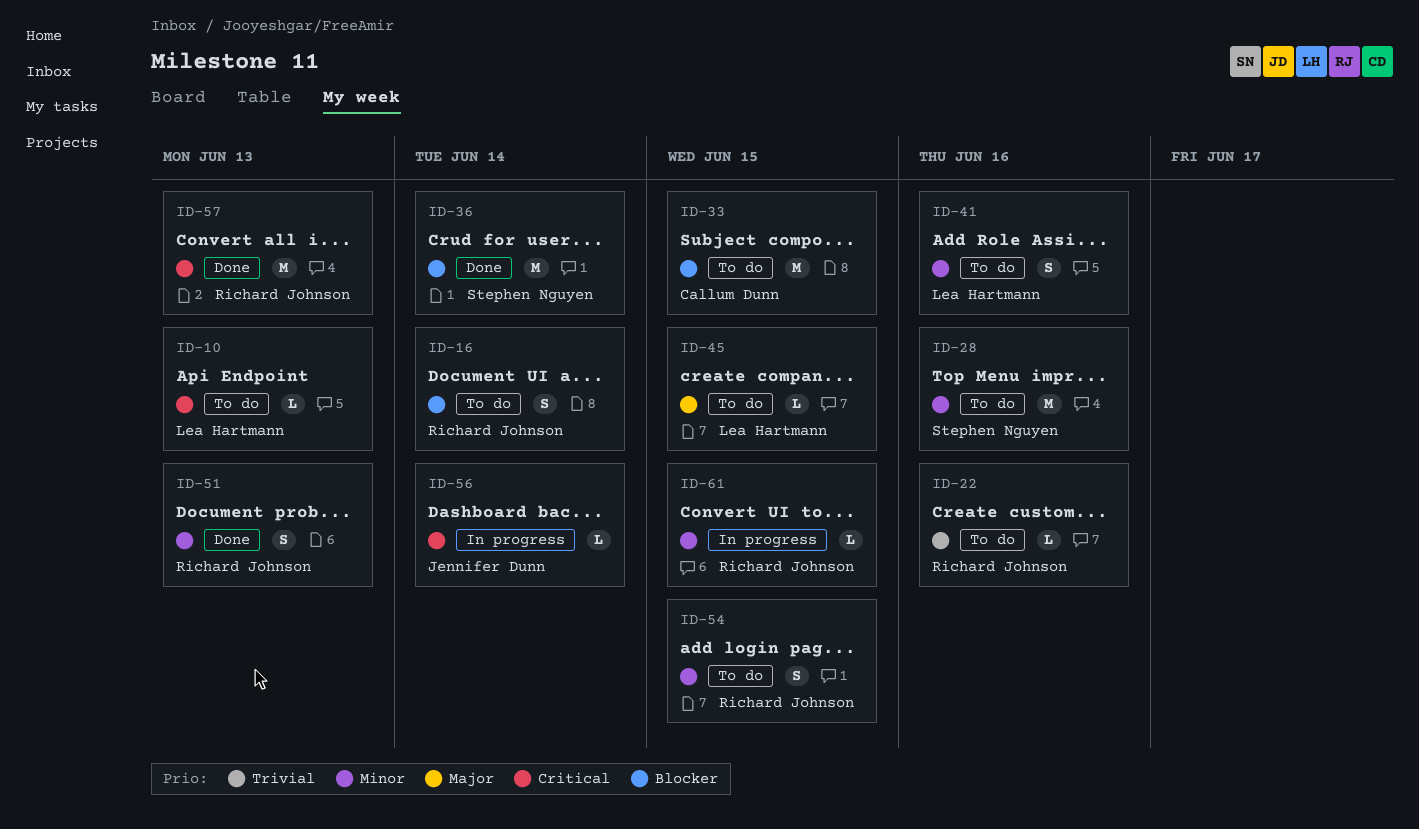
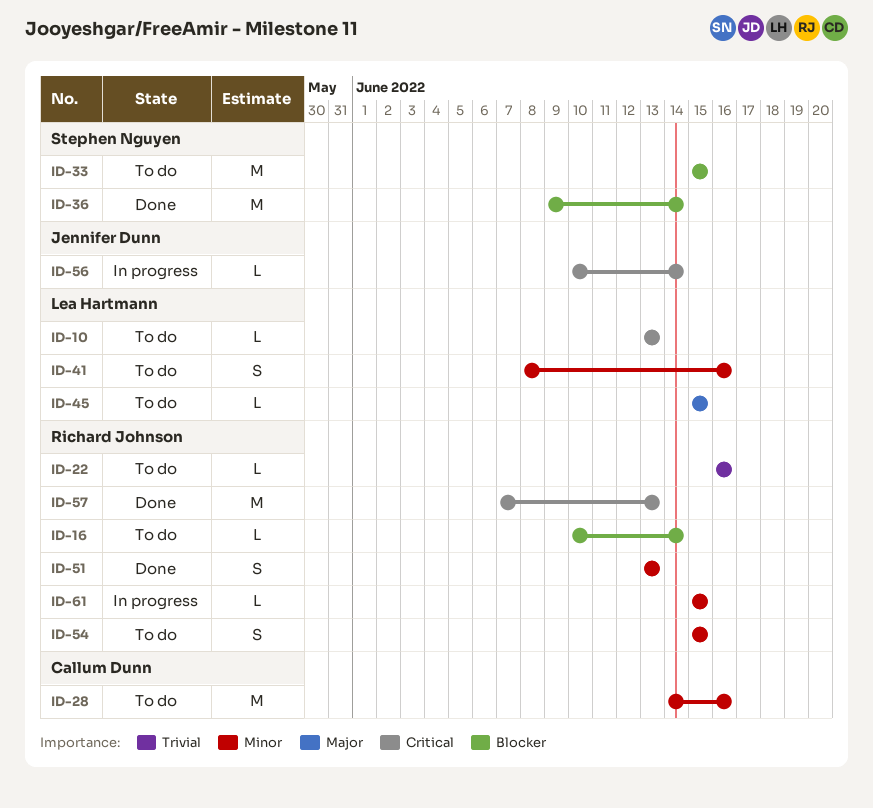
ID-16, estimate: S -> L
ID-28, owner: Stephen Nguyen -> Callum Dunn
ID-33, owner: Callum Dunn -> Stephen Nguyen

